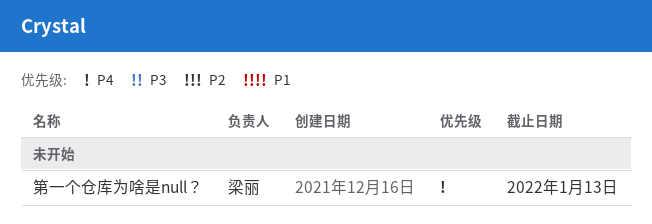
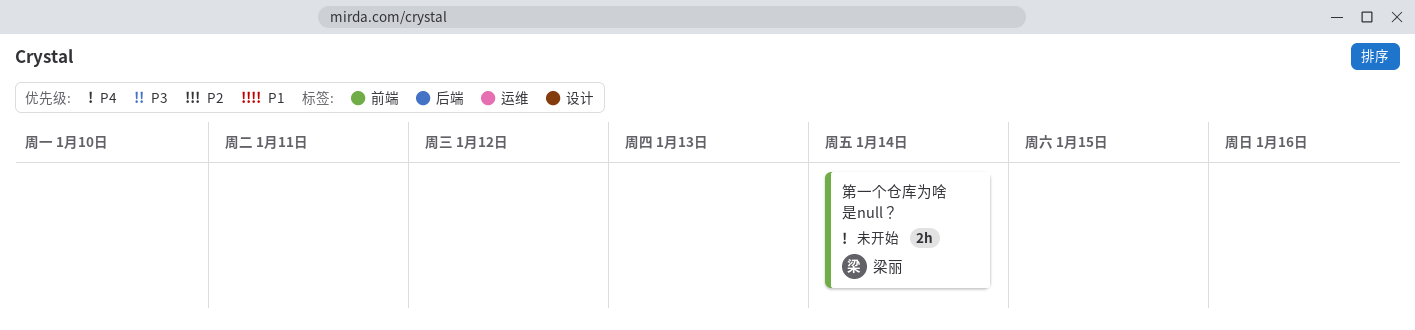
第一个仓库为啥是null？, due: Jan 13 -> Jan 14

